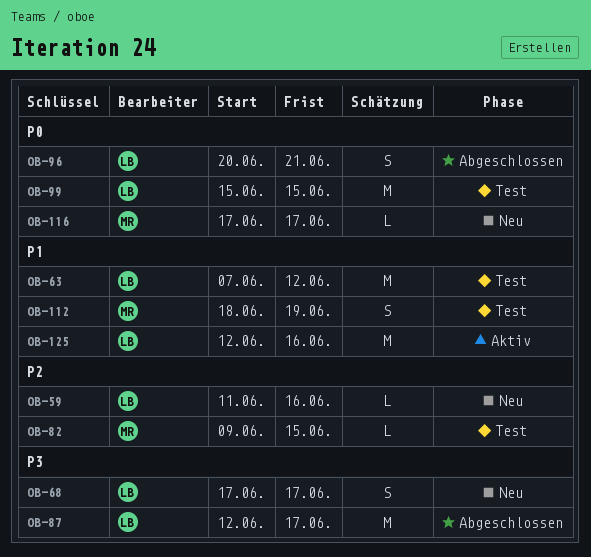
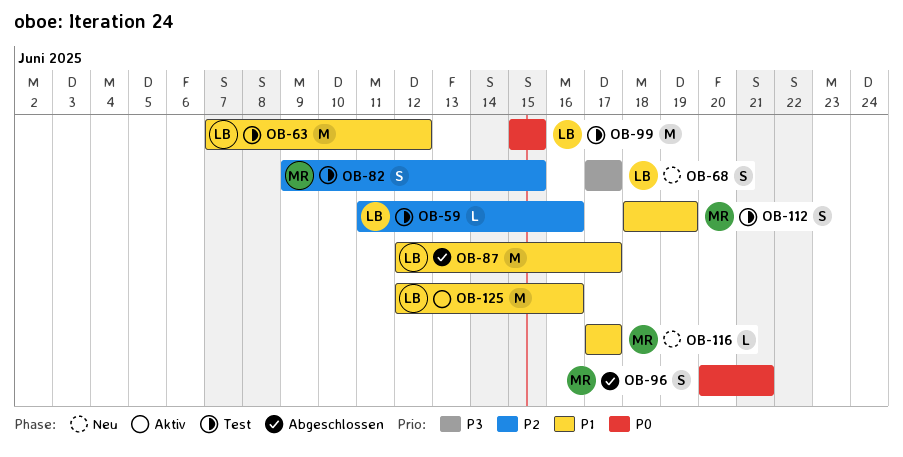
OB-59, status: Neu -> Test
OB-82, estimate: L -> S
OB-87, priority: P3 -> P1
OB-96, owner: LB -> MR
OB-116, priority: P0 -> P1

